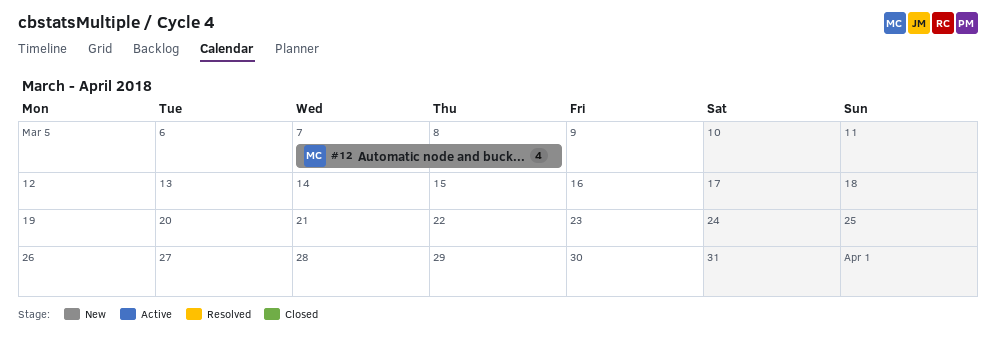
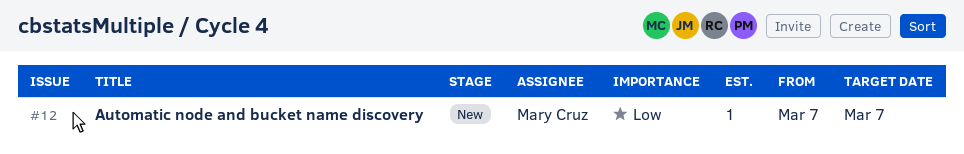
#12, estimate: 4 -> 1
#12, due: Mar 8 -> Mar 7

